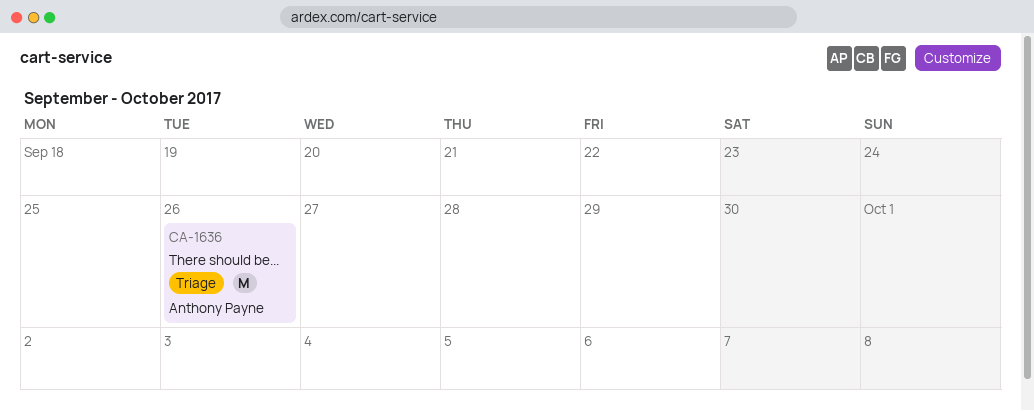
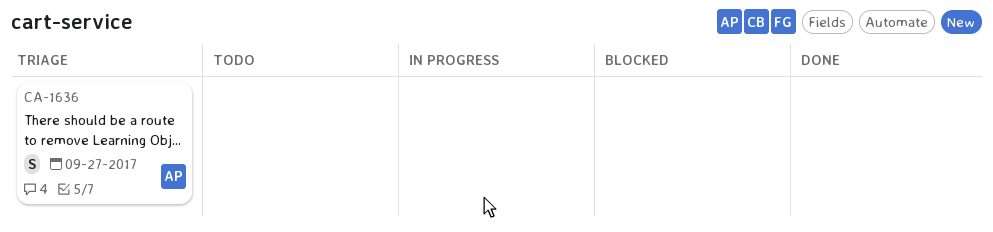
CA-1636, estimate: M -> S
CA-1636, due: Sep 26 -> Sep 27

